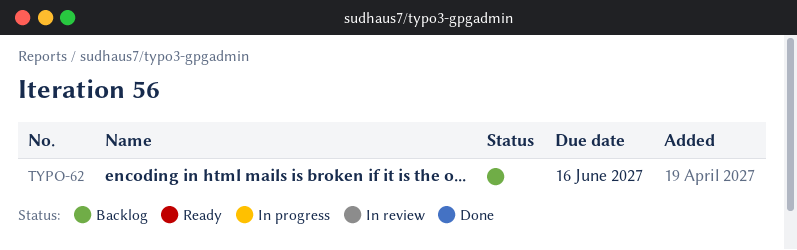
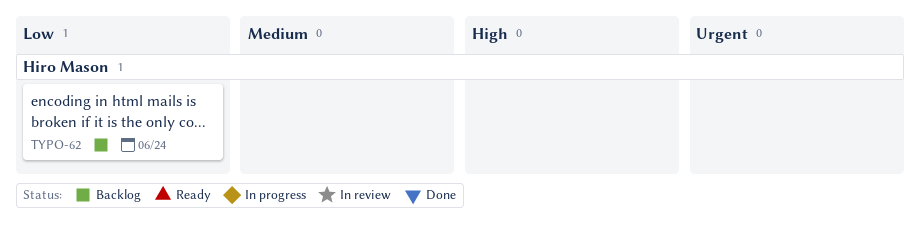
TYPO-62, due: Jun 16 -> Jun 24

